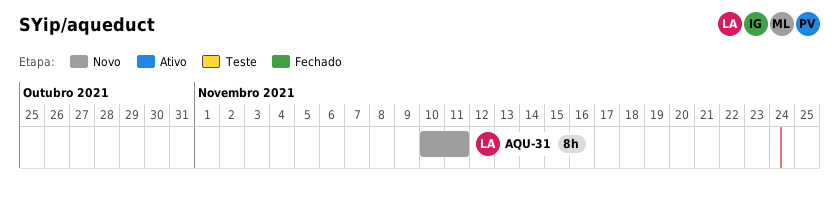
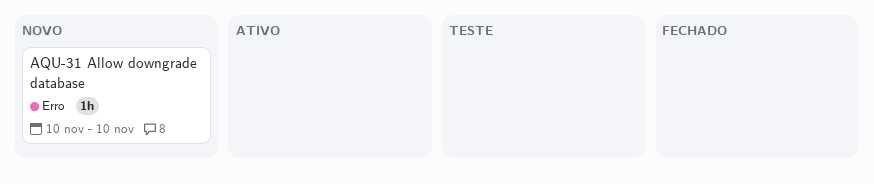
AQU-31, estimate: 8h -> 1h
AQU-31, due: Nov 11 -> Nov 10

